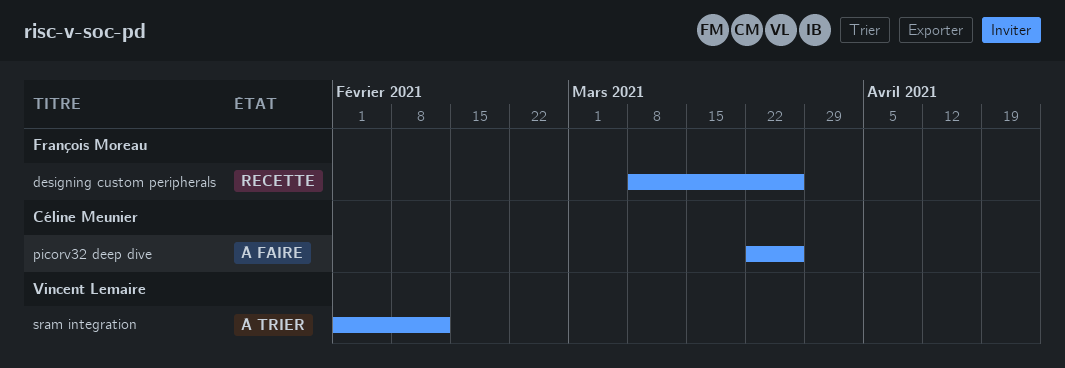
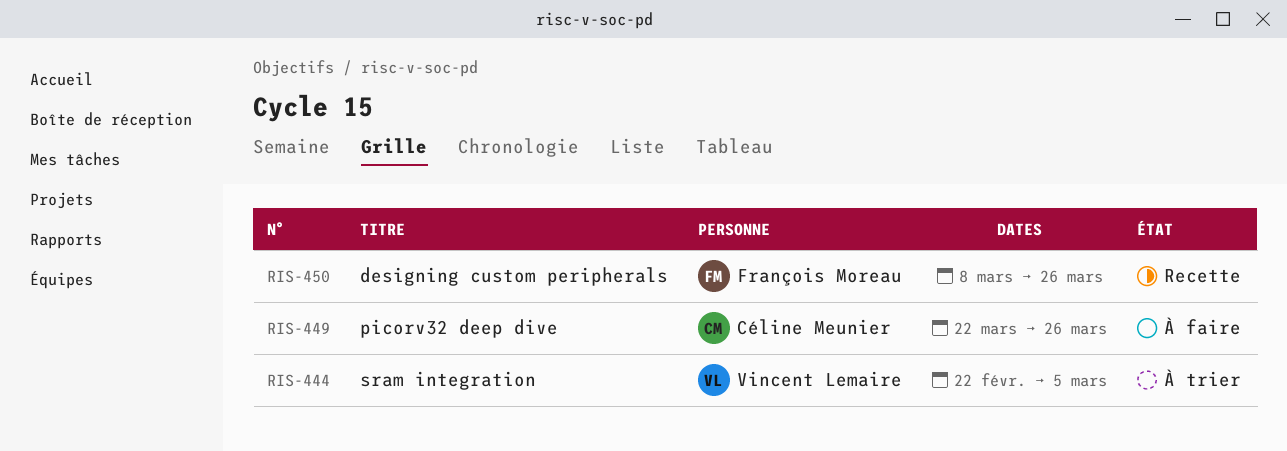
sram integration, start: Feb 1 -> Feb 22
sram integration, due: Feb 12 -> Mar 5

